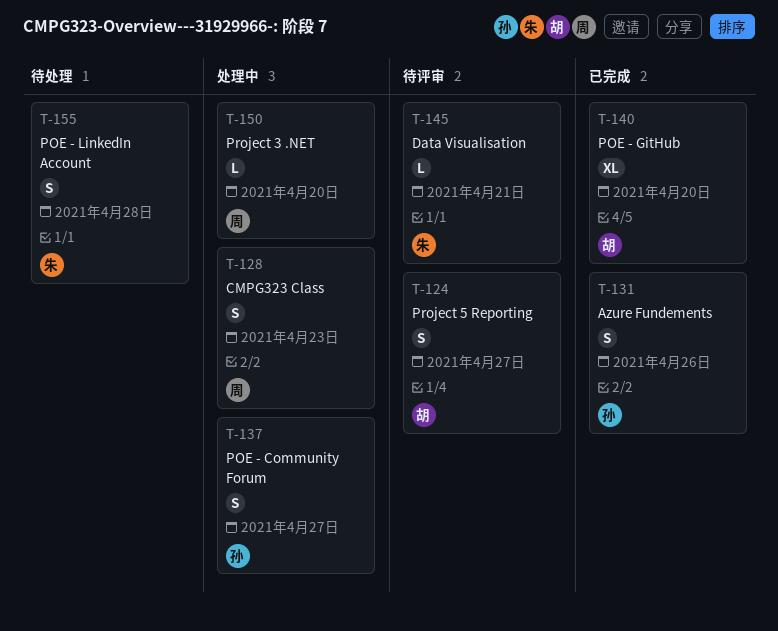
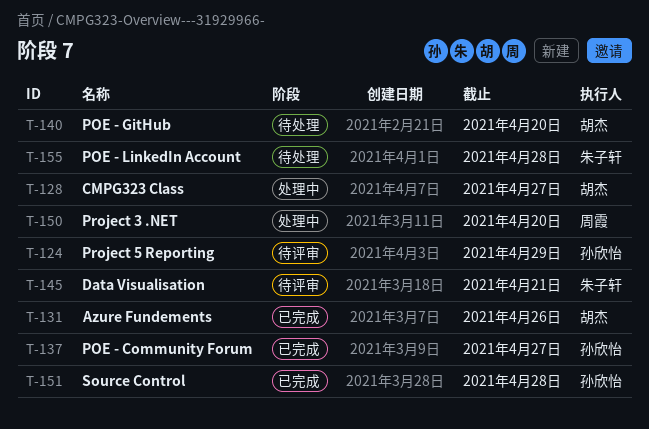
T-124, owner: 胡杰 -> 孙欣怡
T-124, due: Apr 27 -> Apr 29
T-128, owner: 周霞 -> 胡杰
T-128, due: Apr 23 -> Apr 27
T-131, owner: 孙欣怡 -> 胡杰
T-137, status: 处理中 -> 已完成
T-140, status: 已完成 -> 待处理
T-151: none -> present

